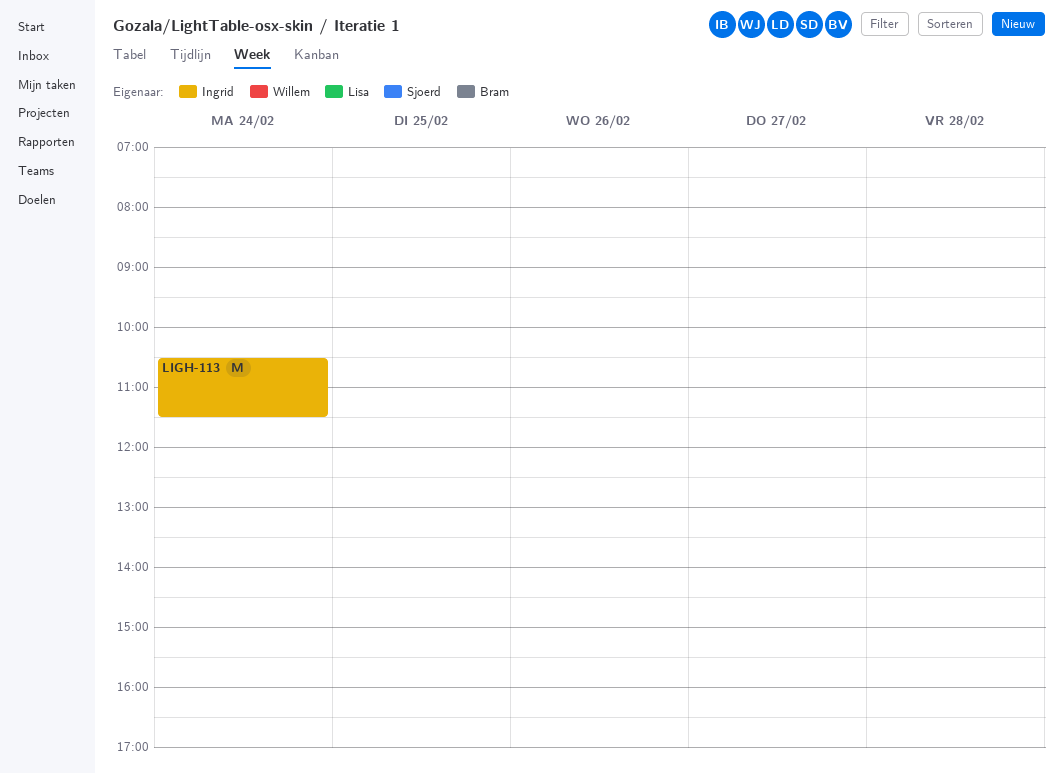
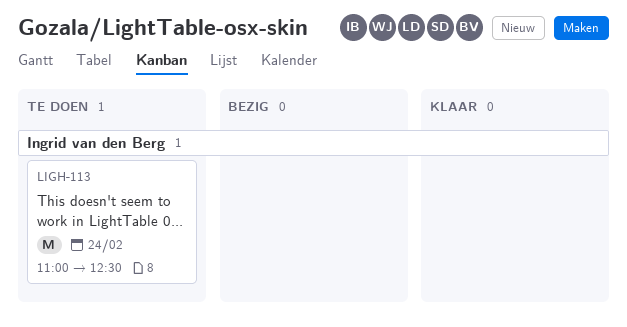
LIGH-113, begins: 10:30 -> 11:00
LIGH-113, ends: 11:30 -> 12:30

